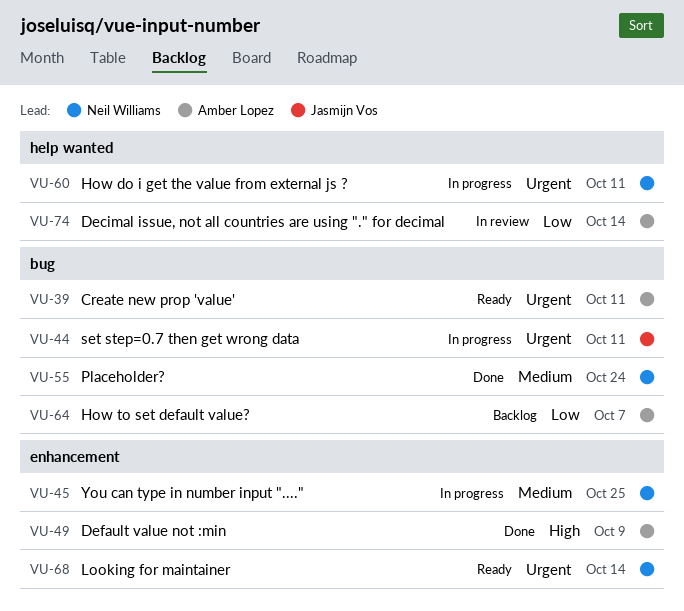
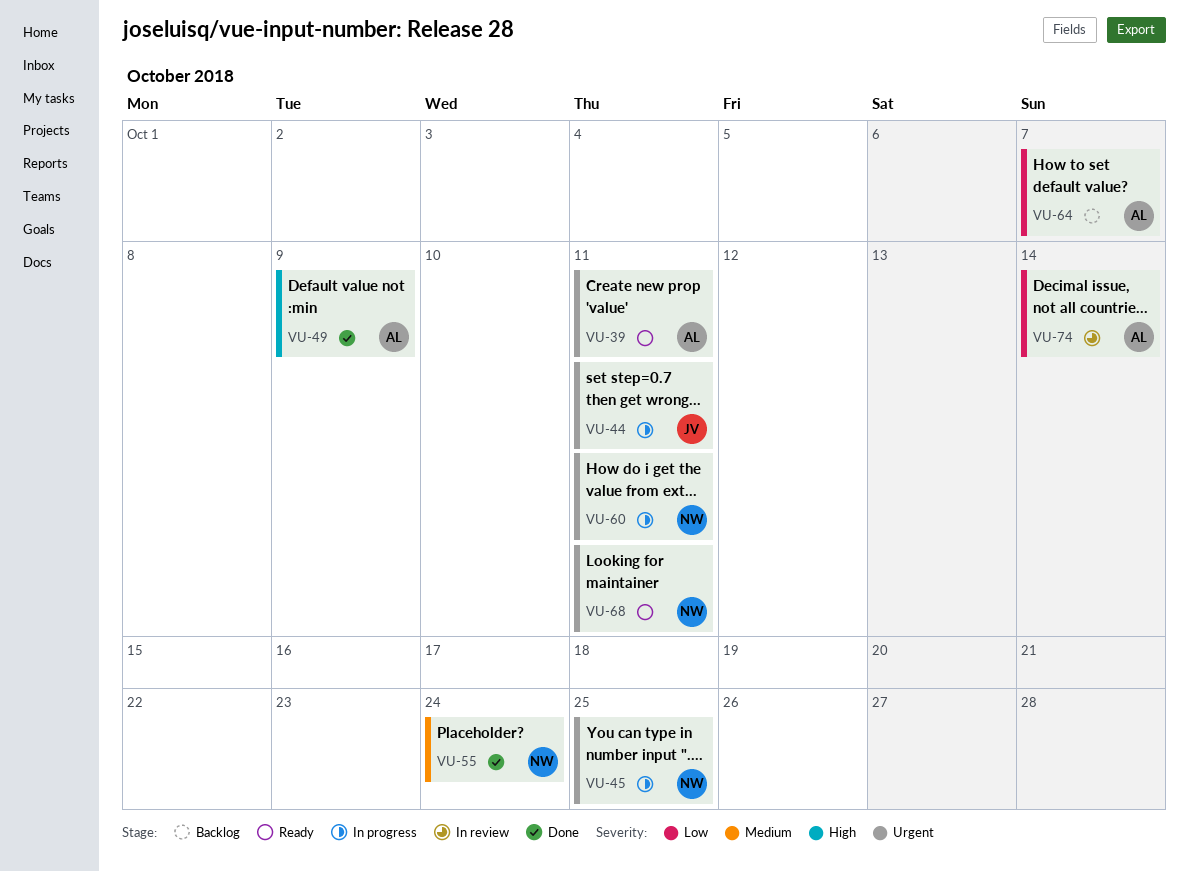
VU-45, priority: Medium -> Urgent
VU-68, due: Oct 14 -> Oct 11

